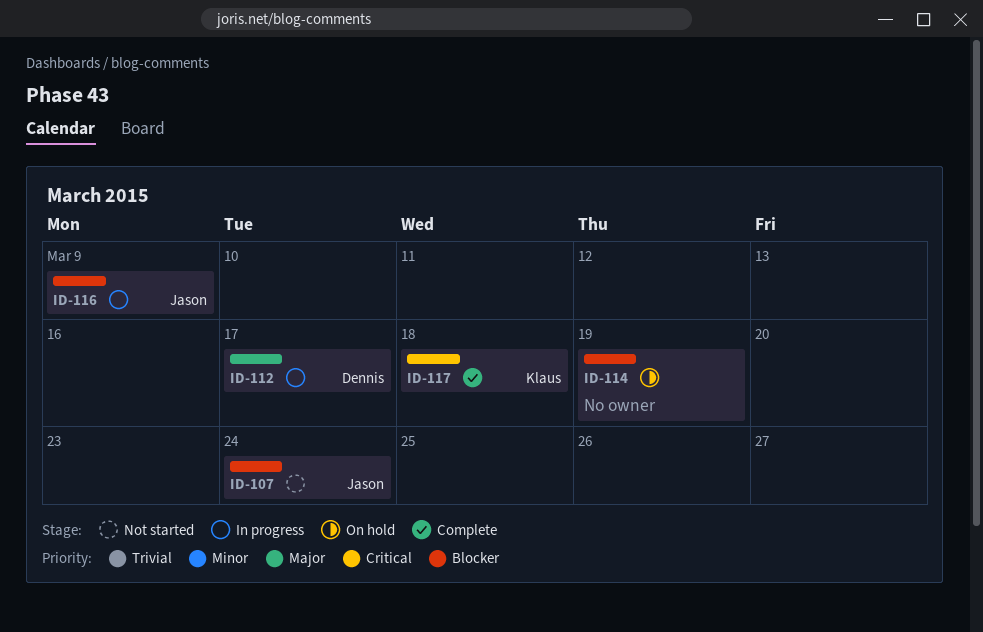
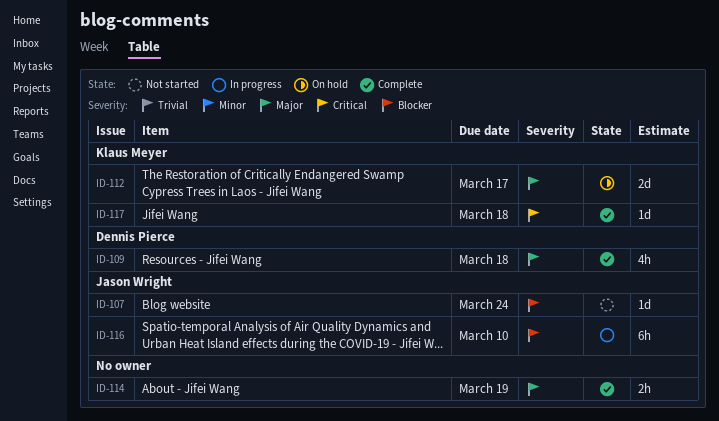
ID-109: none -> present
ID-112, status: In progress -> On hold
ID-112, owner: Dennis Pierce -> Klaus Meyer
ID-114, status: On hold -> Complete
ID-114, priority: Blocker -> Major
ID-116, due: Mar 9 -> Mar 10

